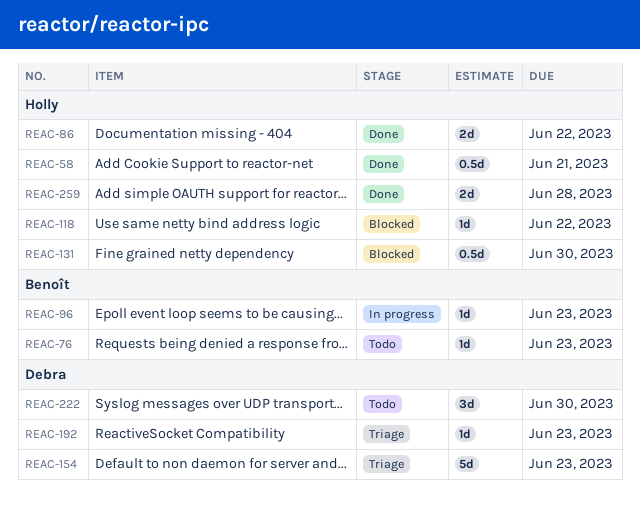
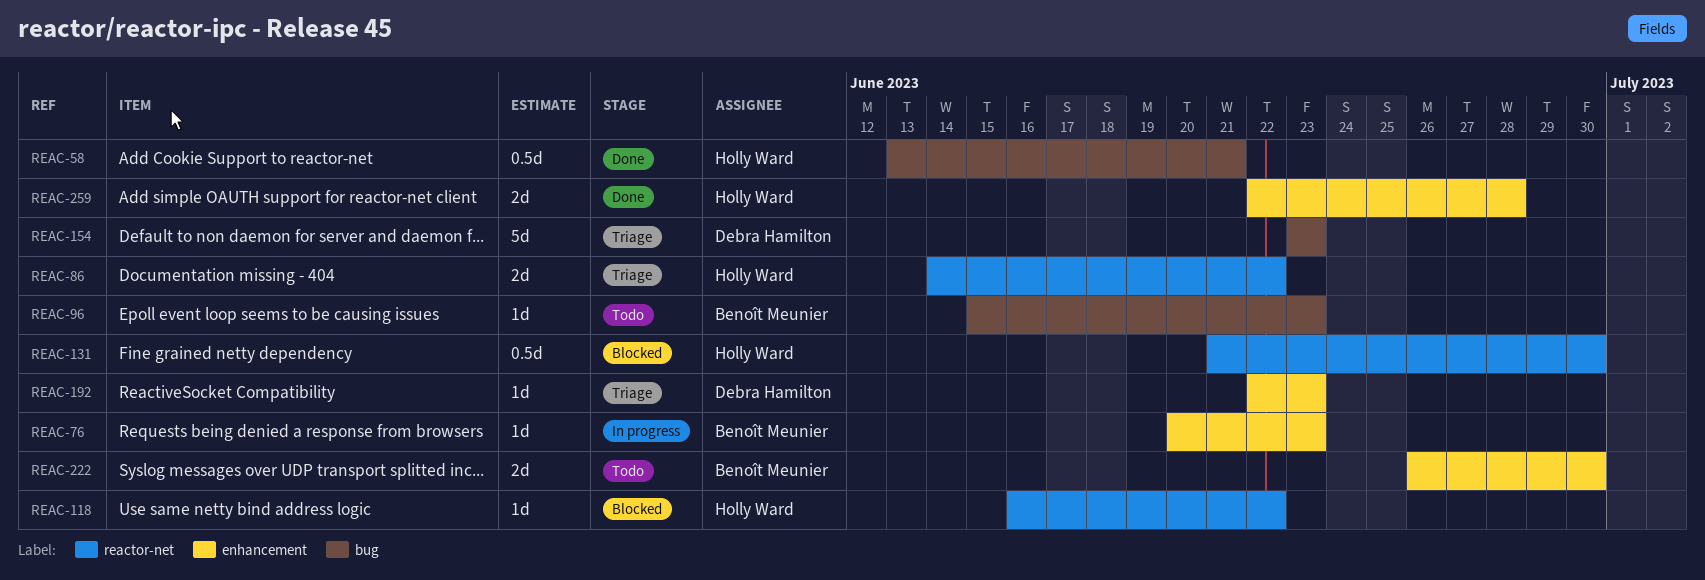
REAC-76, status: Todo -> In progress
REAC-86, status: Done -> Triage
REAC-96, status: In progress -> Todo
REAC-222, owner: Debra Hamilton -> Benoît Meunier
REAC-222, estimate: 3d -> 2d

